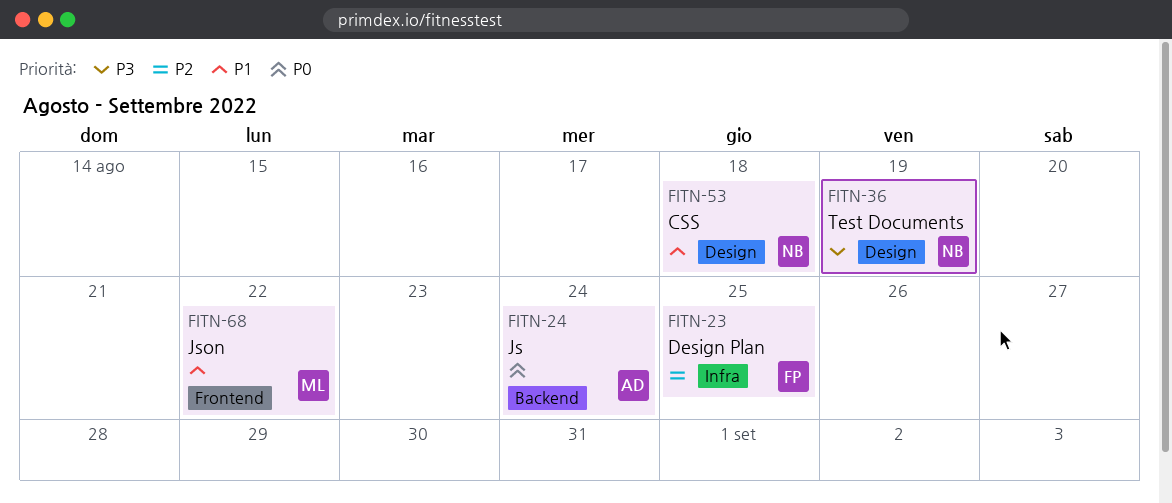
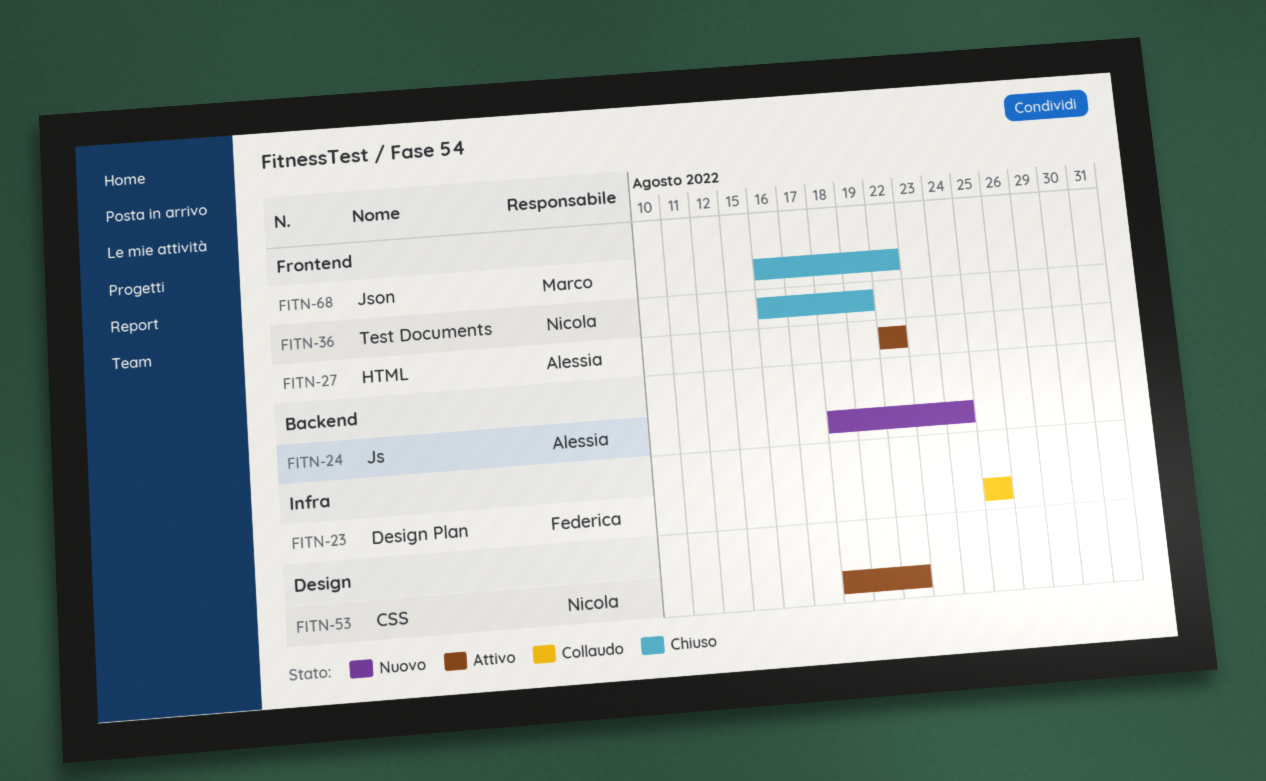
FITN-27: none -> present
FITN-36, label: Design -> Frontend
FITN-53, due: Aug 18 -> Aug 22

